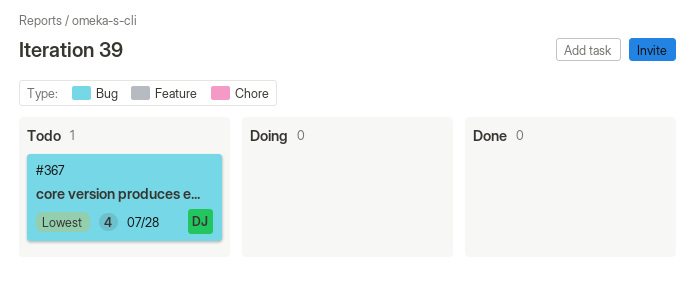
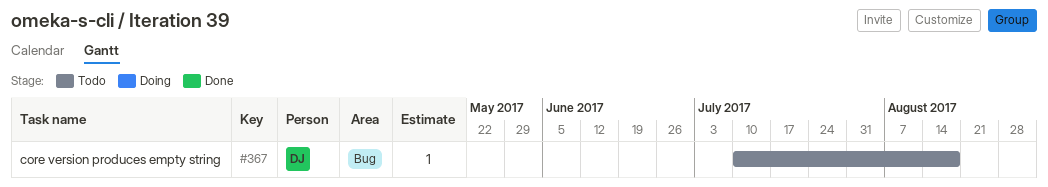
#367, estimate: 4 -> 1
#367, due: Jul 28 -> Aug 18

